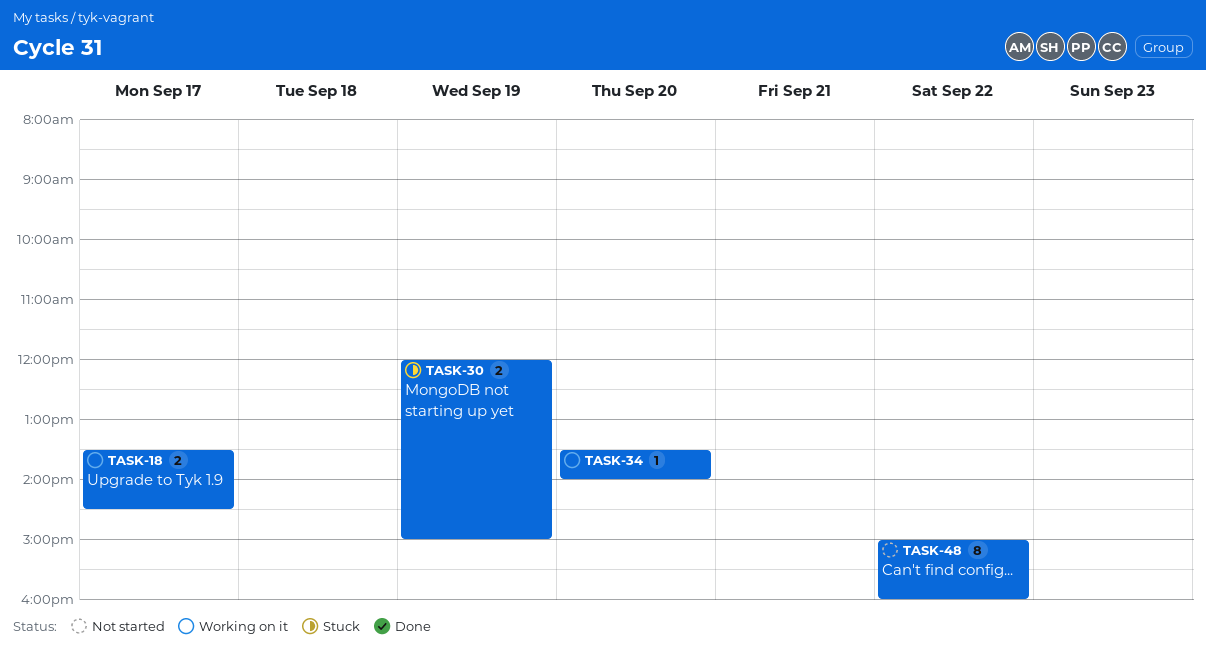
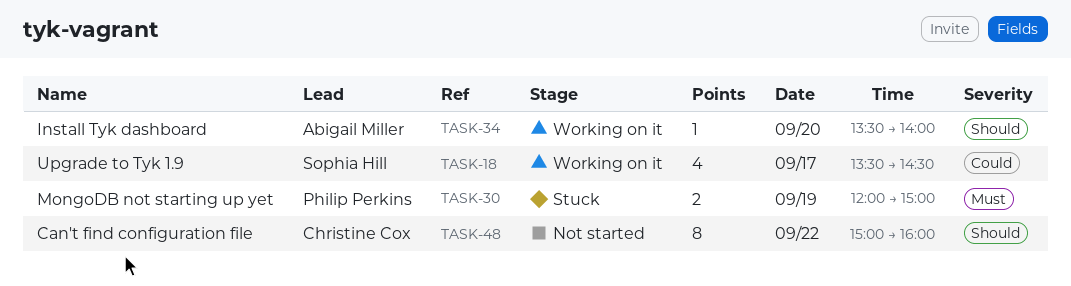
TASK-18, estimate: 2 -> 4

